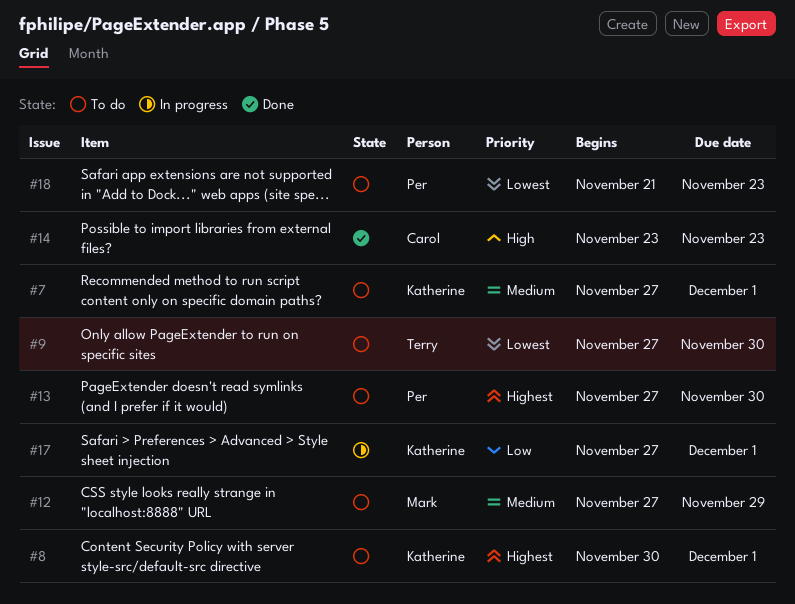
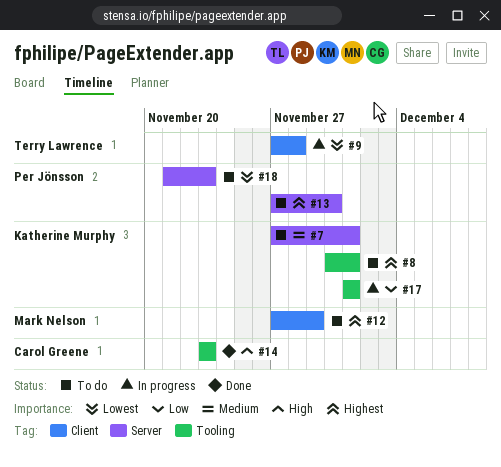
#9, status: To do -> In progress
#9, due: Nov 30 -> Nov 28
#12, priority: Medium -> Highest
#17, start: Nov 27 -> Dec 1

